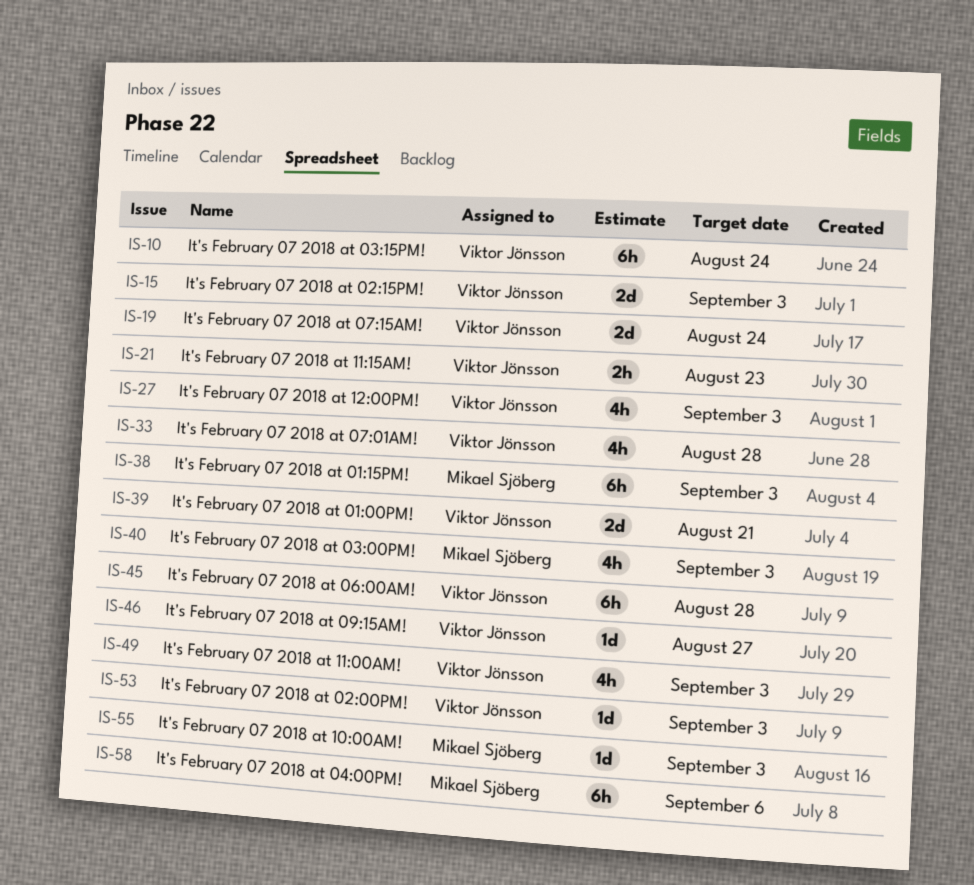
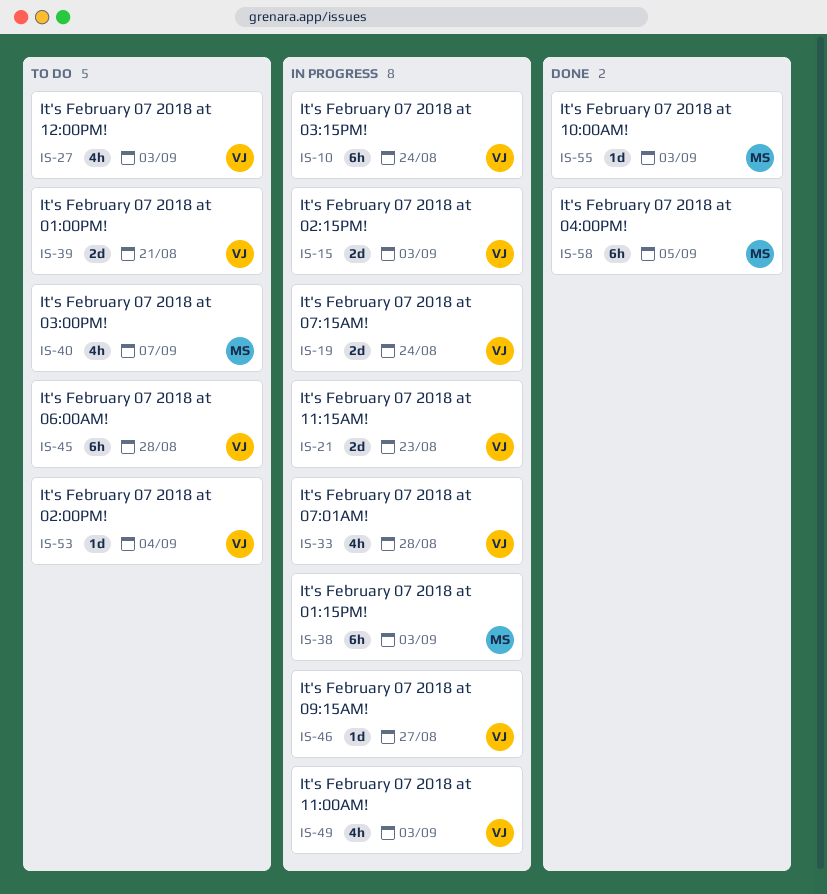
IS-21, estimate: 2h -> 2d
IS-40, due: Sep 3 -> Sep 7
IS-53, due: Sep 3 -> Sep 4
IS-58, due: Sep 6 -> Sep 5

